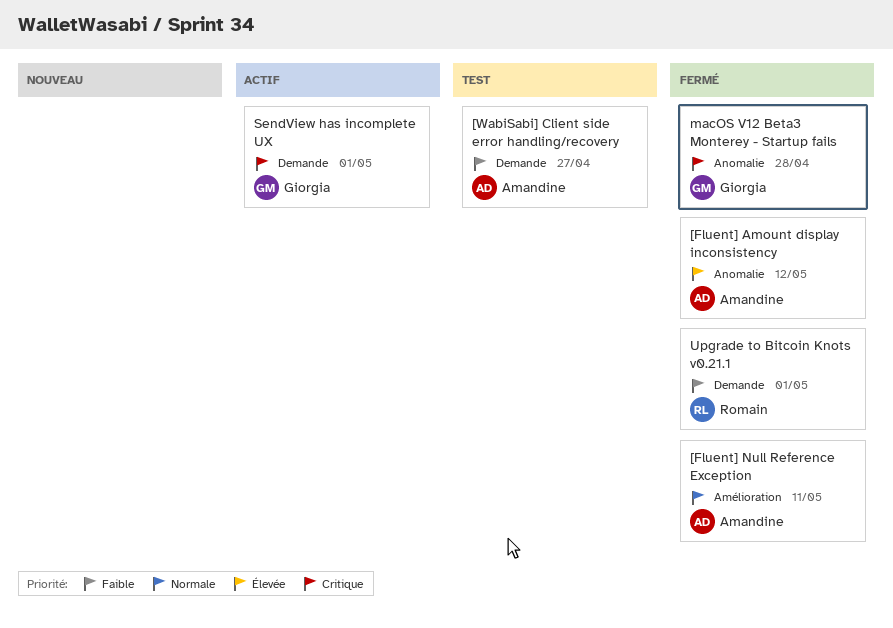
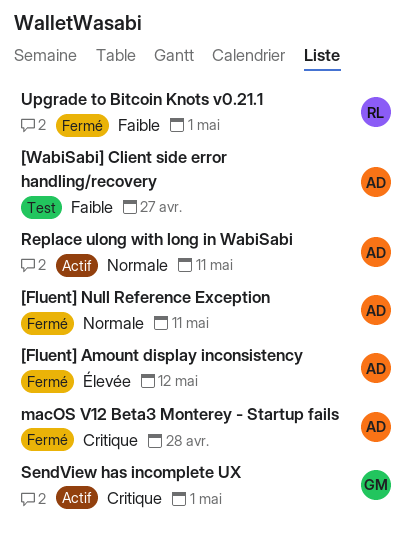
macOS V12 Beta3 Monterey - Startup fails, owner: Giorgia -> Amandine
Replace ulong with long in WabiSabi: none -> present

